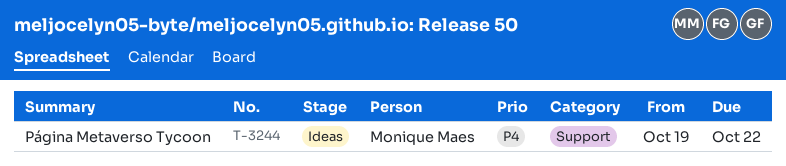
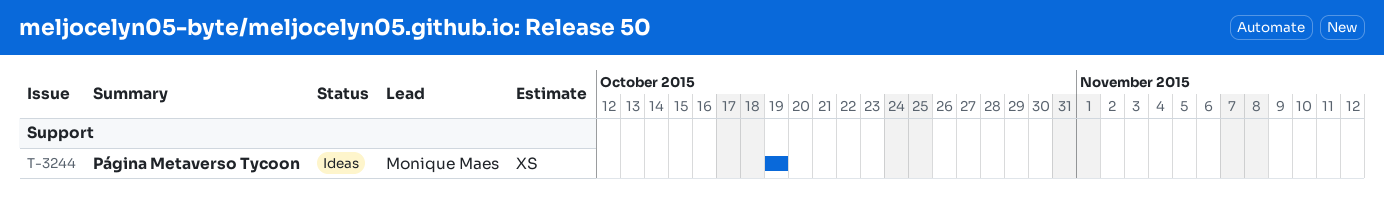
T-3244, due: Oct 22 -> Oct 19

